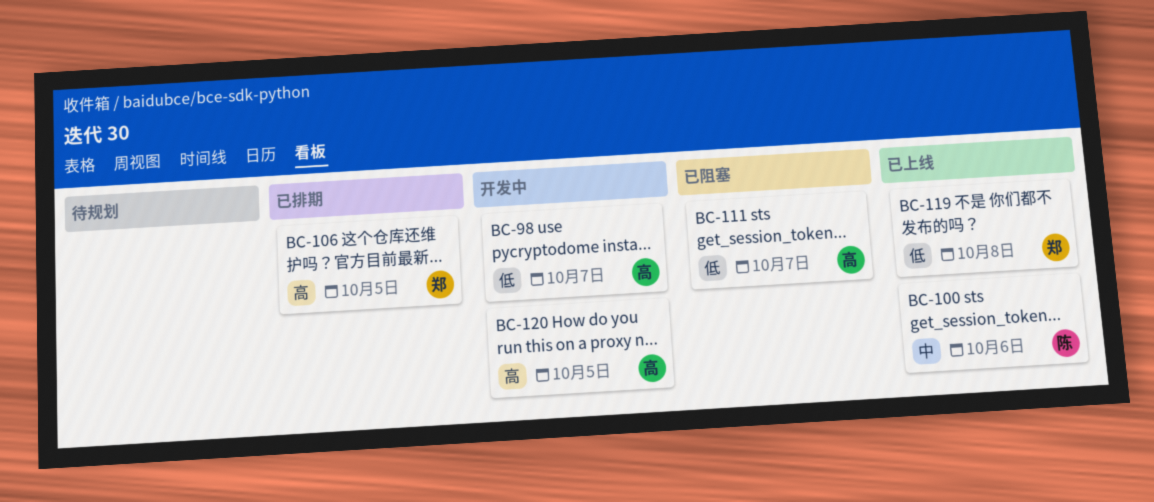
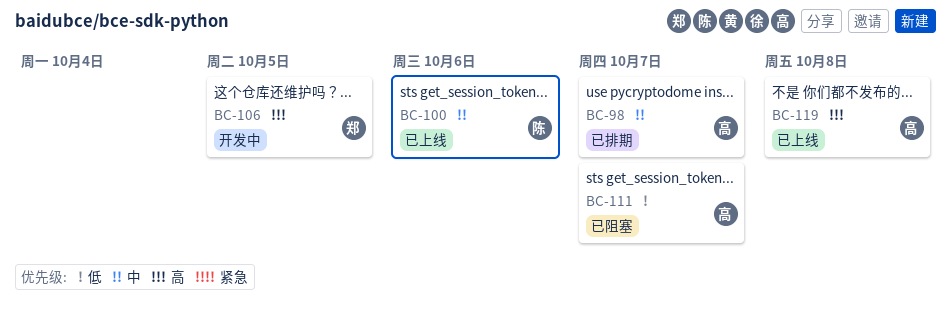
BC-98, status: 开发中 -> 已排期
BC-98, priority: 低 -> 中
BC-106, status: 已排期 -> 开发中
BC-119, owner: 郑 -> 高
BC-119, priority: 低 -> 高
BC-120: present -> none

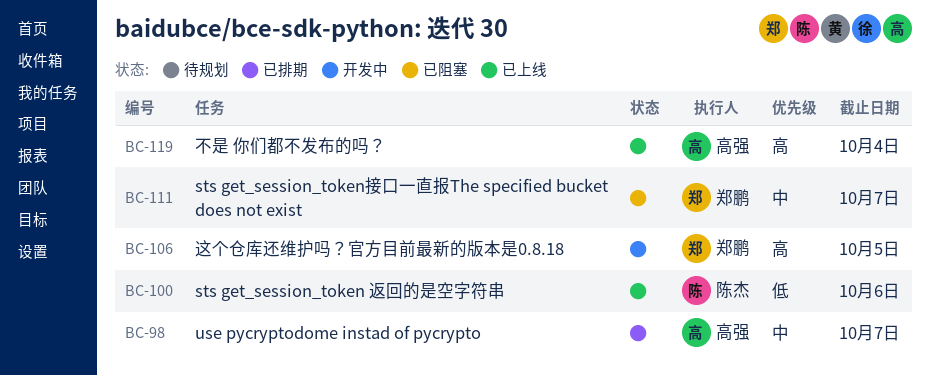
BC-100, priority: 中 -> 低
BC-111, owner: 高强 -> 郑鹏
BC-111, priority: 低 -> 中
BC-119, due: Oct 8 -> Oct 4

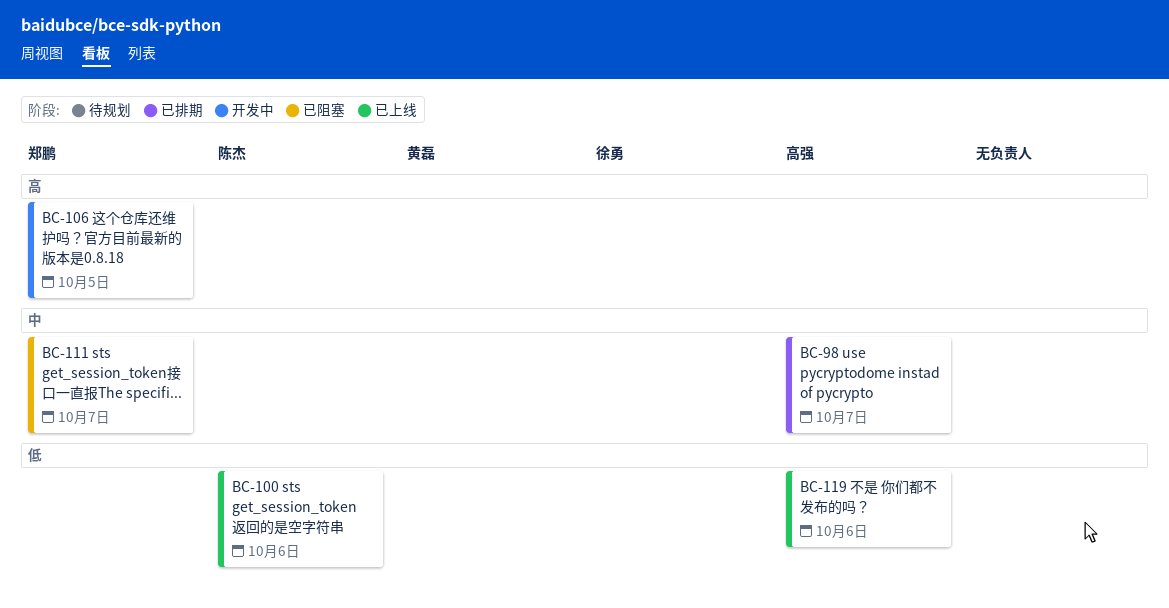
BC-119, priority: 高 -> 低
BC-119, due: Oct 4 -> Oct 6

